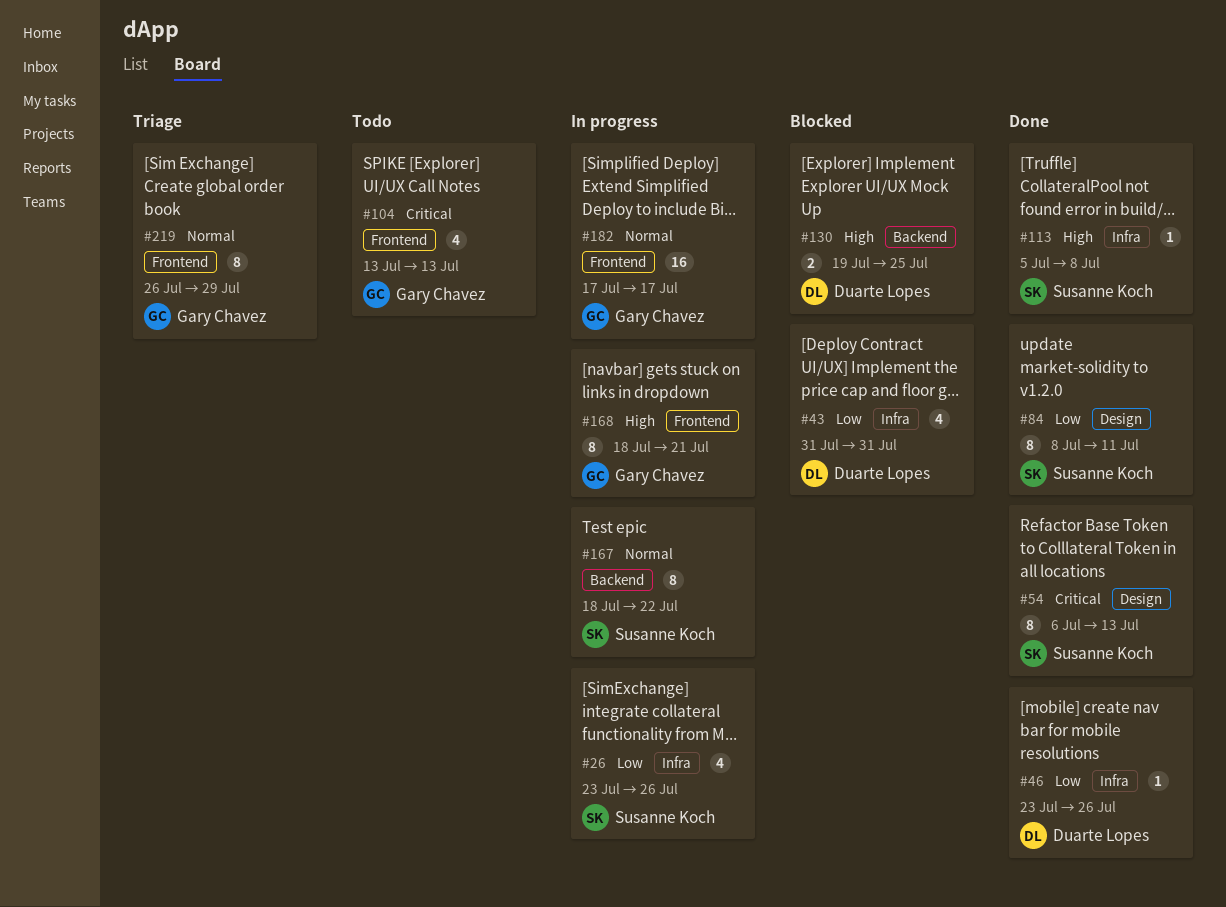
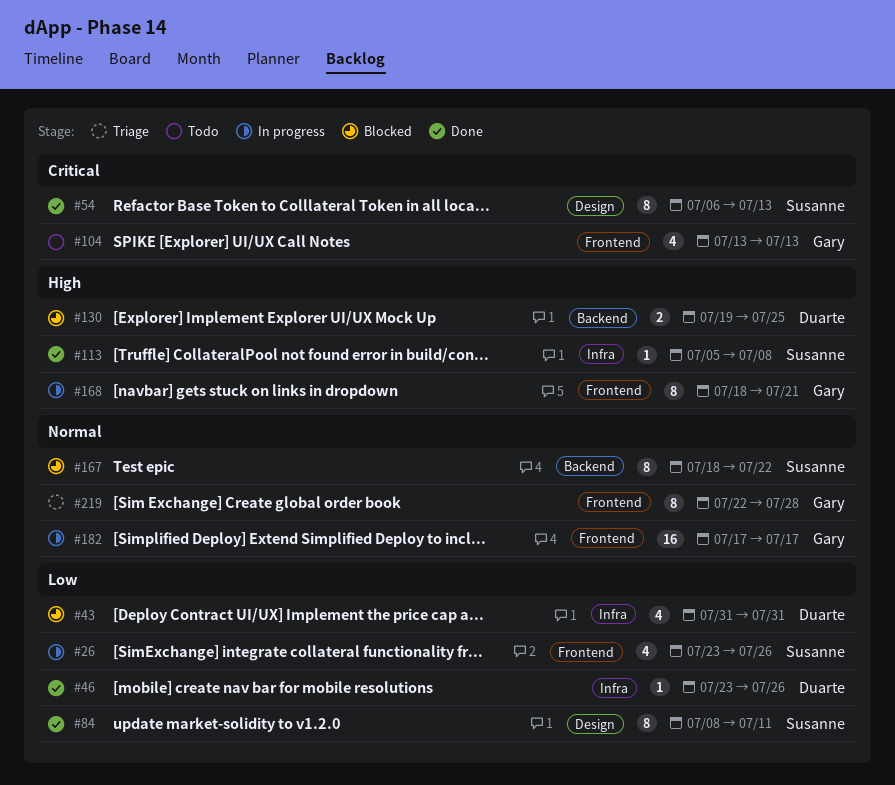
#26, label: Infra -> Frontend
#167, status: In progress -> Blocked
#219, start: Jul 26 -> Jul 22
#219, due: Jul 29 -> Jul 28

